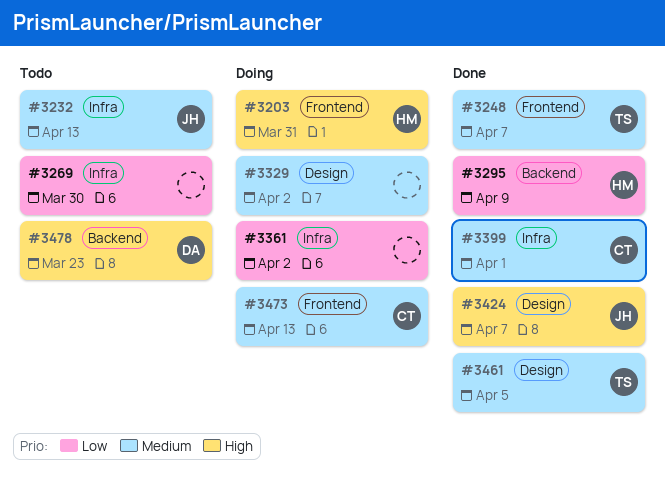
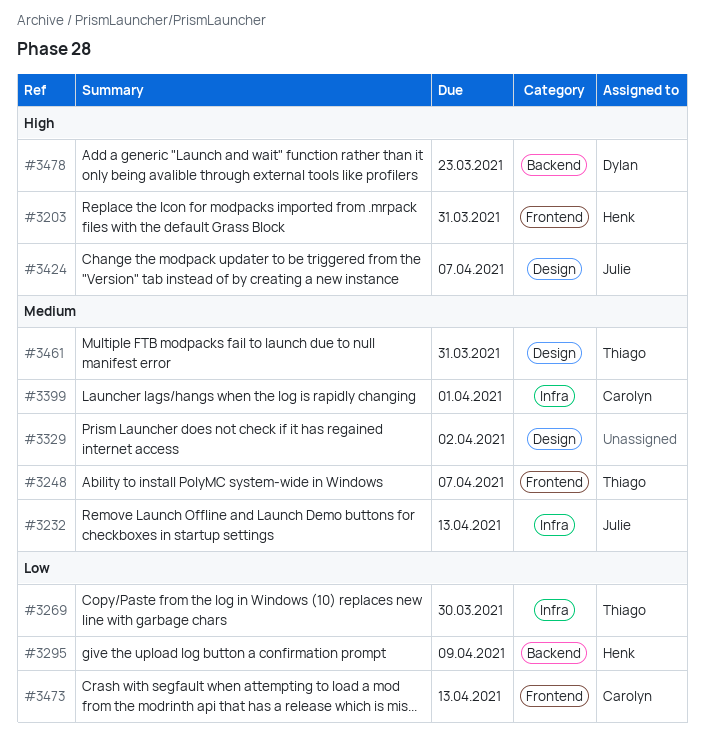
#3269, owner: none -> Thiago
#3361: present -> none
#3461, due: Apr 5 -> Mar 31
#3473, priority: Medium -> Low

